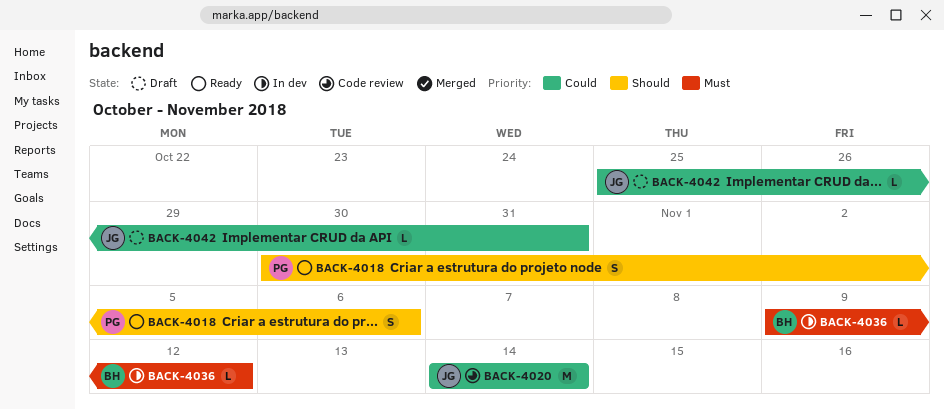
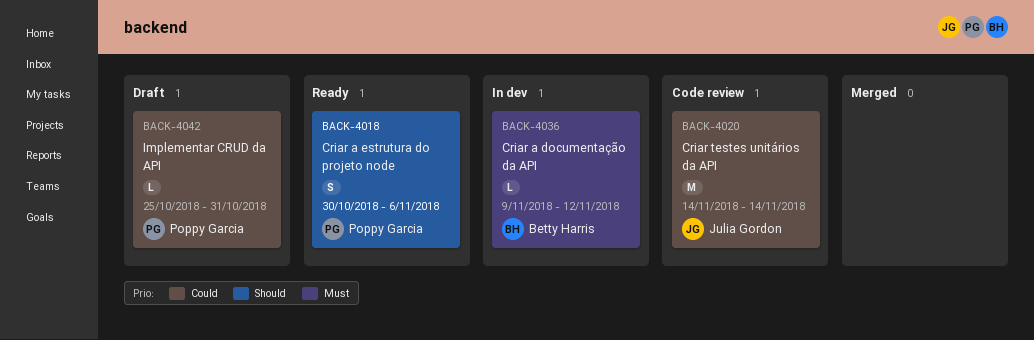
BACK-4042, owner: Julia Gordon -> Poppy Garcia

